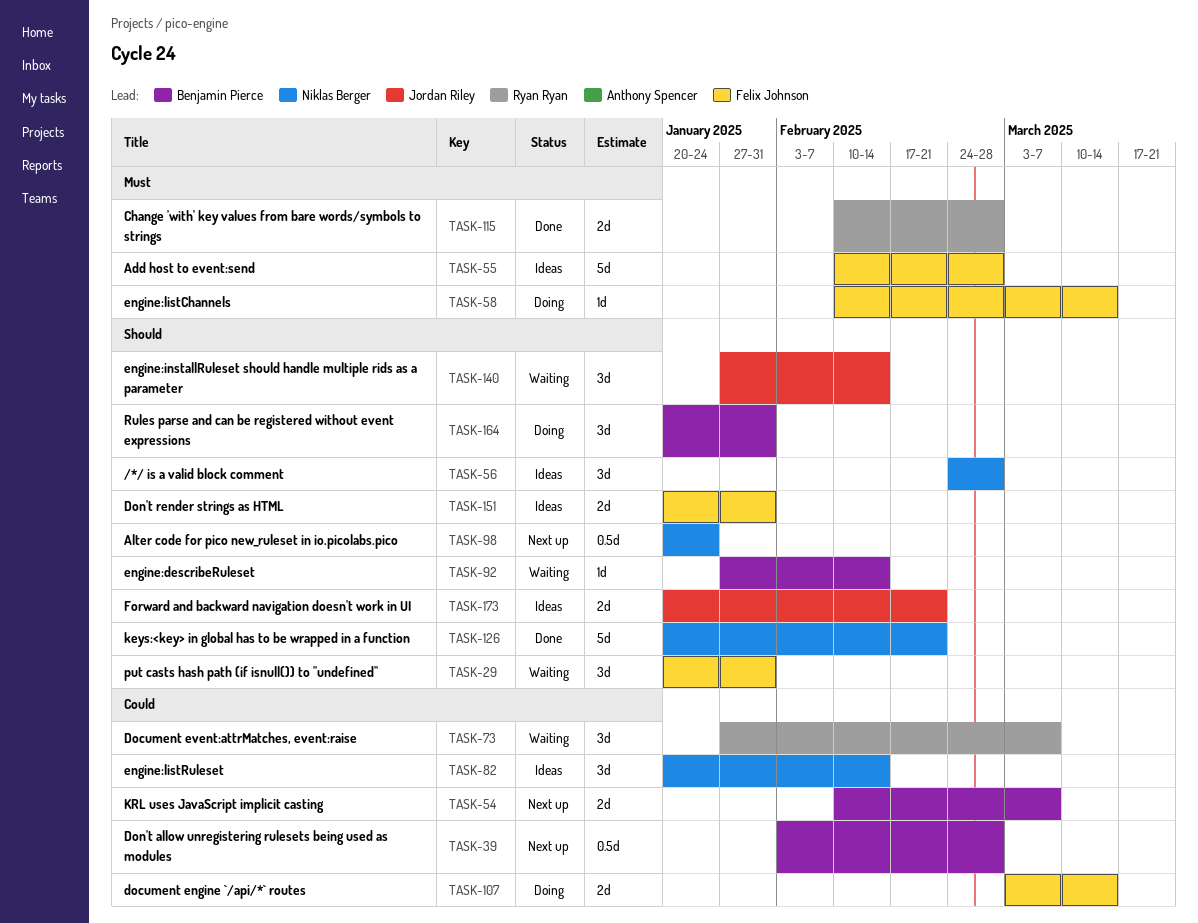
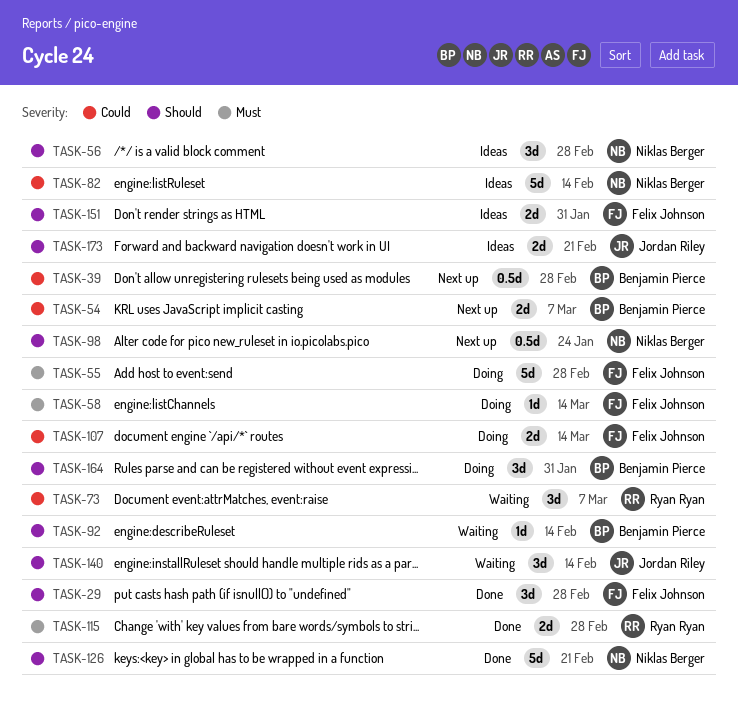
TASK-29, status: Waiting -> Done
TASK-29, due: Jan 31 -> Feb 28
TASK-55, status: Ideas -> Doing
TASK-82, estimate: 3d -> 5d

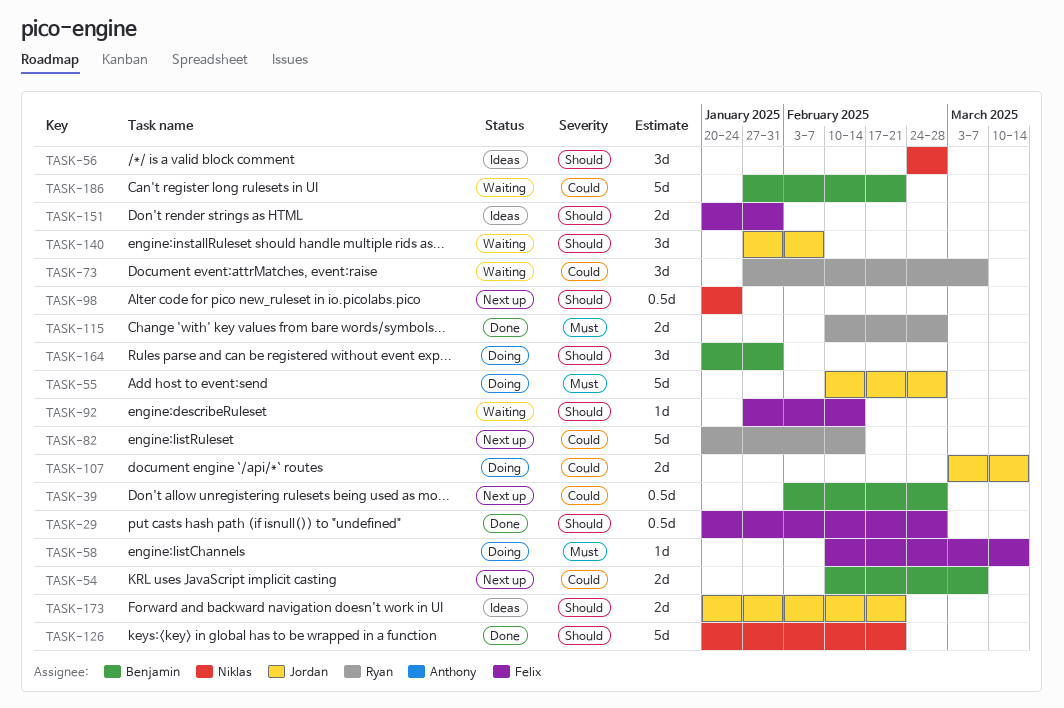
TASK-29, estimate: 3d -> 0.5d
TASK-55, owner: Felix Johnson -> Jordan Riley
TASK-82, status: Ideas -> Next up
TASK-82, owner: Niklas Berger -> Ryan Ryan
TASK-92, owner: Benjamin Pierce -> Felix Johnson
TASK-107, owner: Felix Johnson -> Jordan Riley
TASK-140, due: Feb 14 -> Feb 7
TASK-186: none -> present

